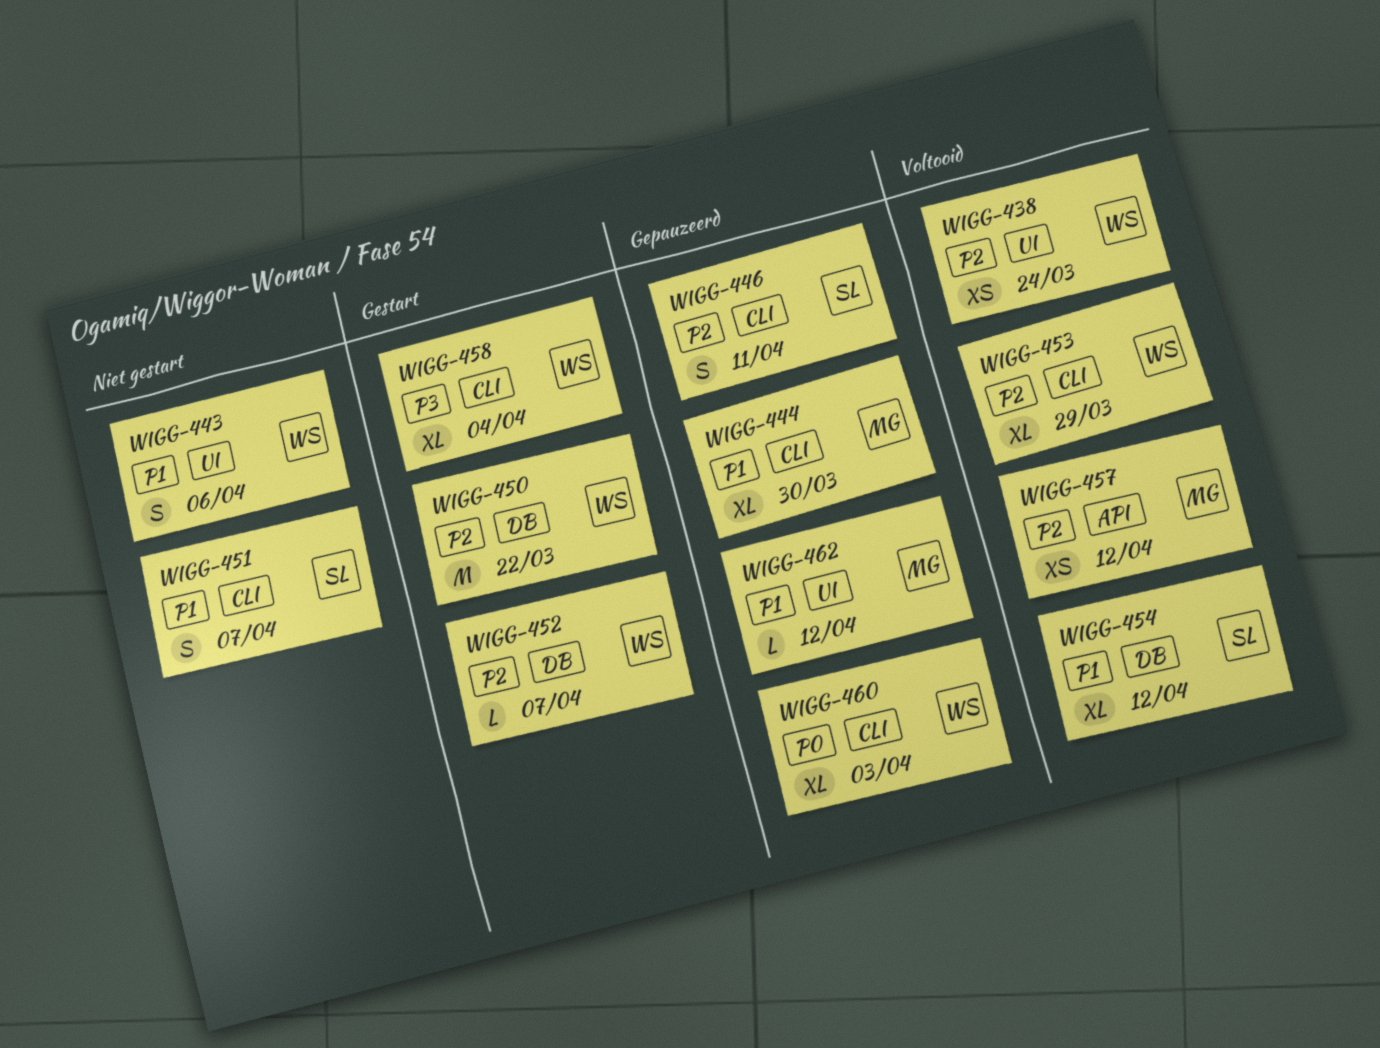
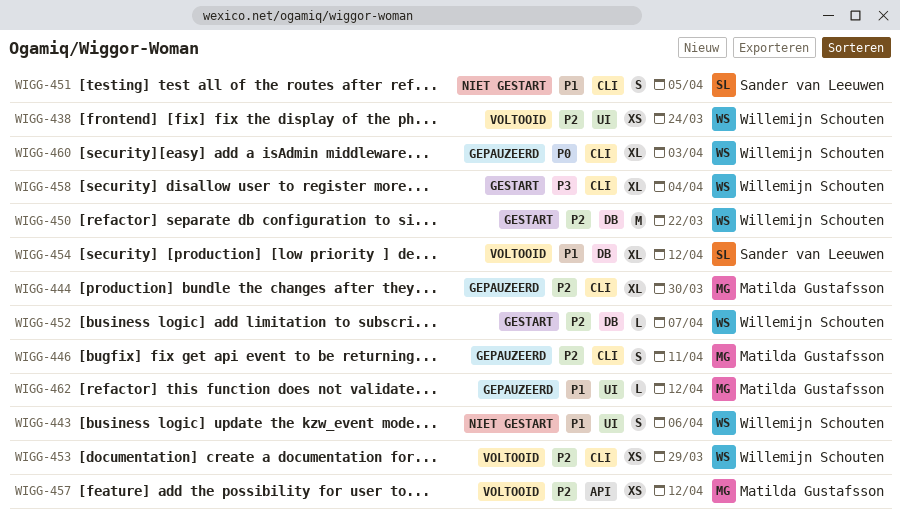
WIGG-444, priority: P1 -> P2
WIGG-446, owner: Sander van Leeuwen -> Matilda Gustafsson
WIGG-451, due: Apr 7 -> Apr 5
WIGG-453, estimate: XL -> XS

